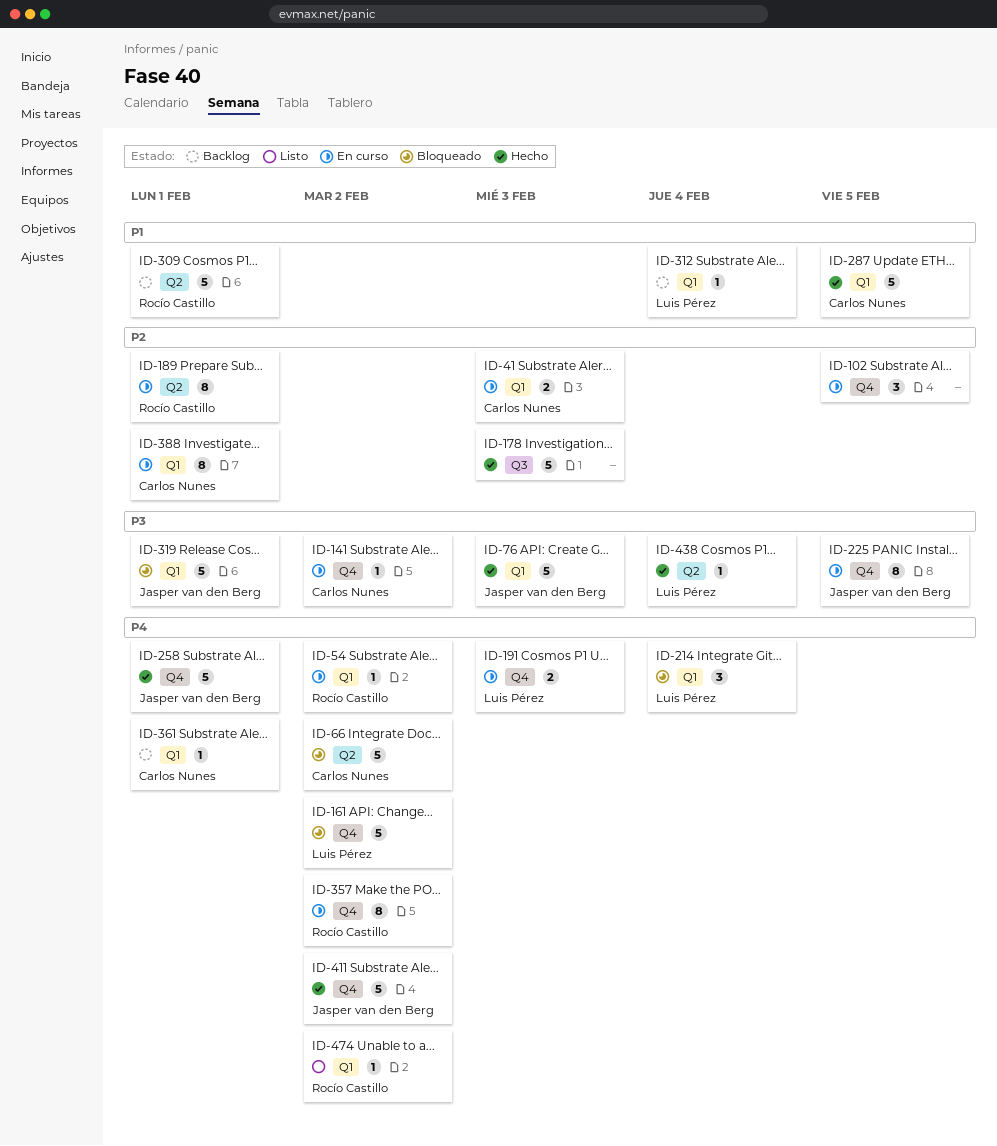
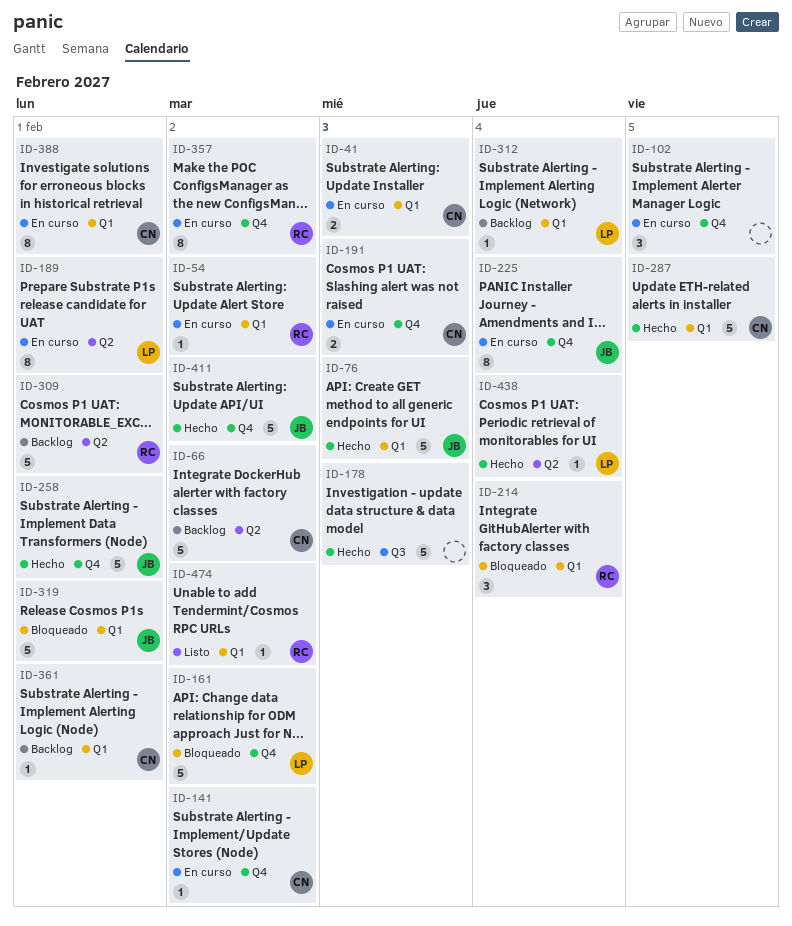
ID-66, status: Bloqueado -> Backlog
ID-189, owner: Rocío Castillo -> Luis Pérez
ID-191, owner: Luis Pérez -> Carlos Nunes
ID-214, owner: Luis Pérez -> Rocío Castillo
ID-225, due: Feb 5 -> Feb 4

